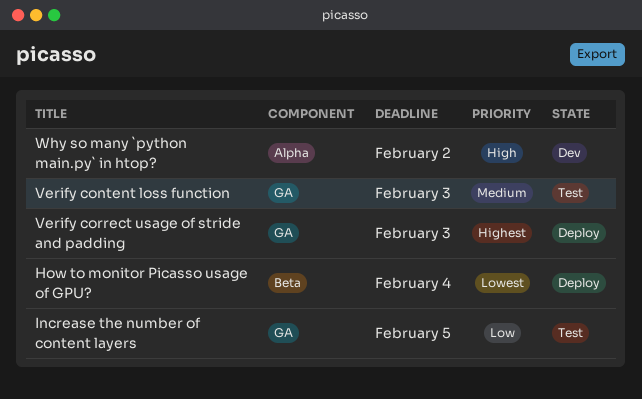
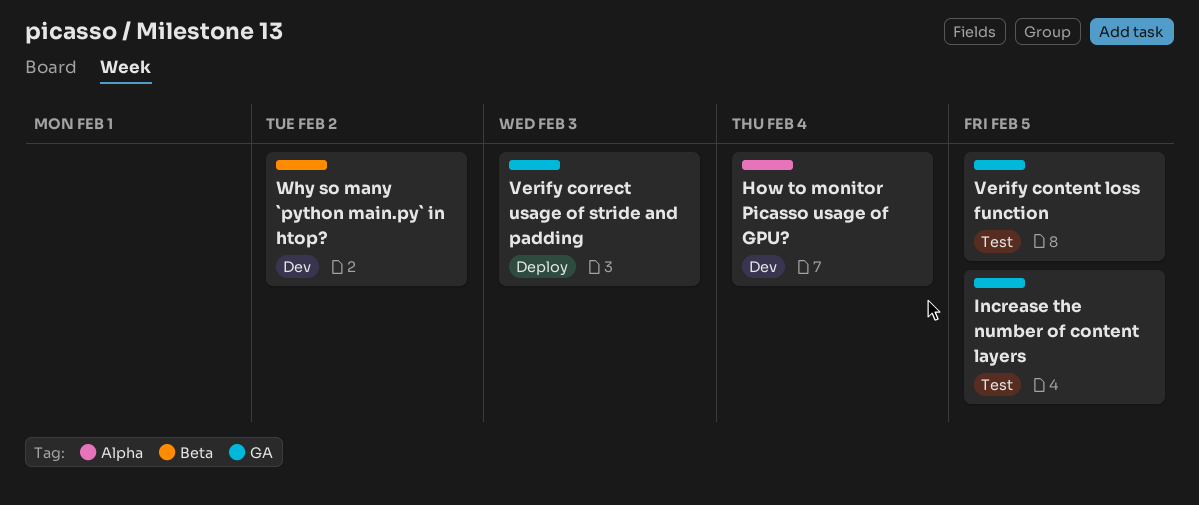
How to monitor Picasso usage of GPU?, status: Deploy -> Dev
How to monitor Picasso usage of GPU?, label: Beta -> Alpha
Verify content loss function, due: Feb 3 -> Feb 5
Why so many `python main.py` in htop?, label: Alpha -> Beta

